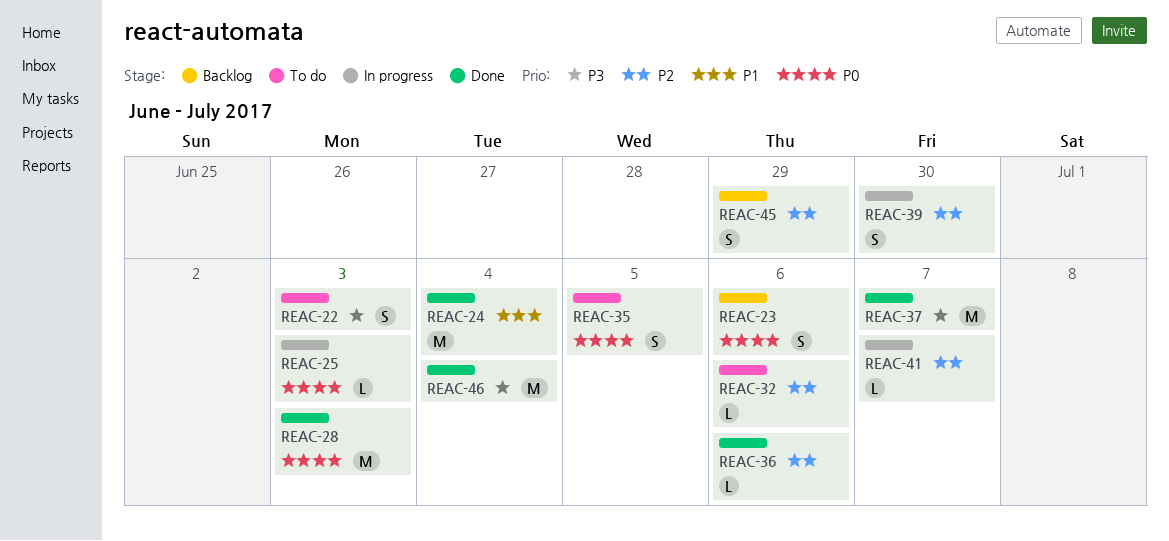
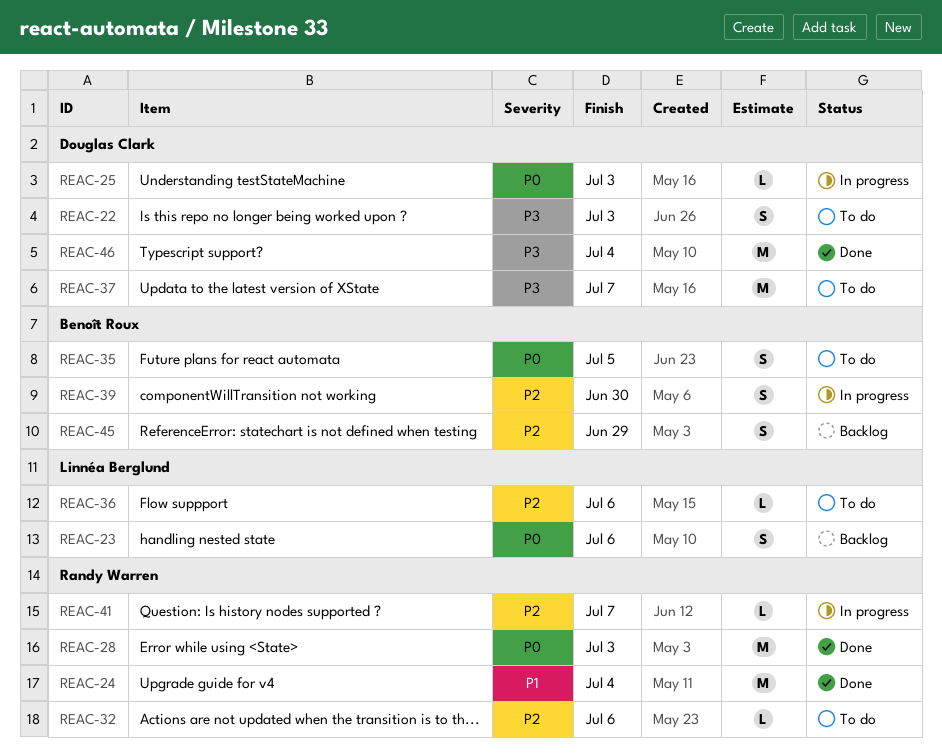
REAC-36, status: Done -> To do
REAC-37, status: Done -> To do

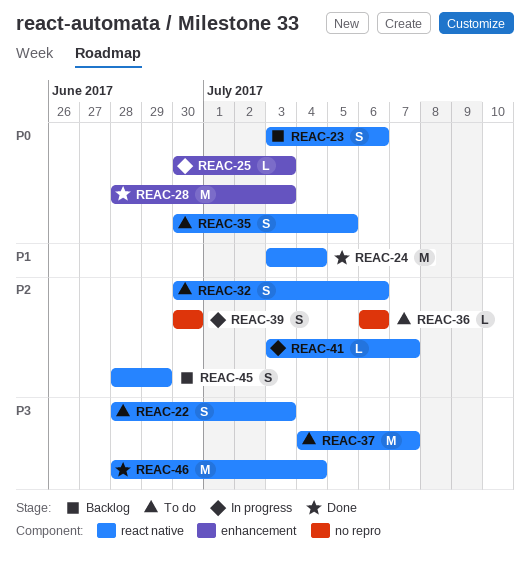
REAC-32, estimate: L -> S

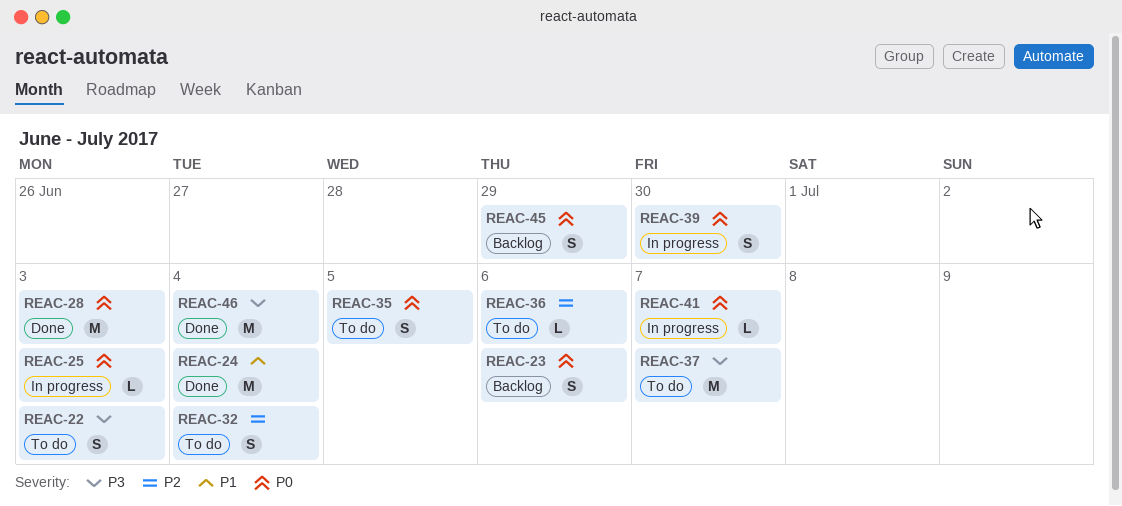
REAC-32, due: Jul 6 -> Jul 4
REAC-39, priority: P2 -> P0
REAC-41, priority: P2 -> P0
REAC-45, priority: P2 -> P0

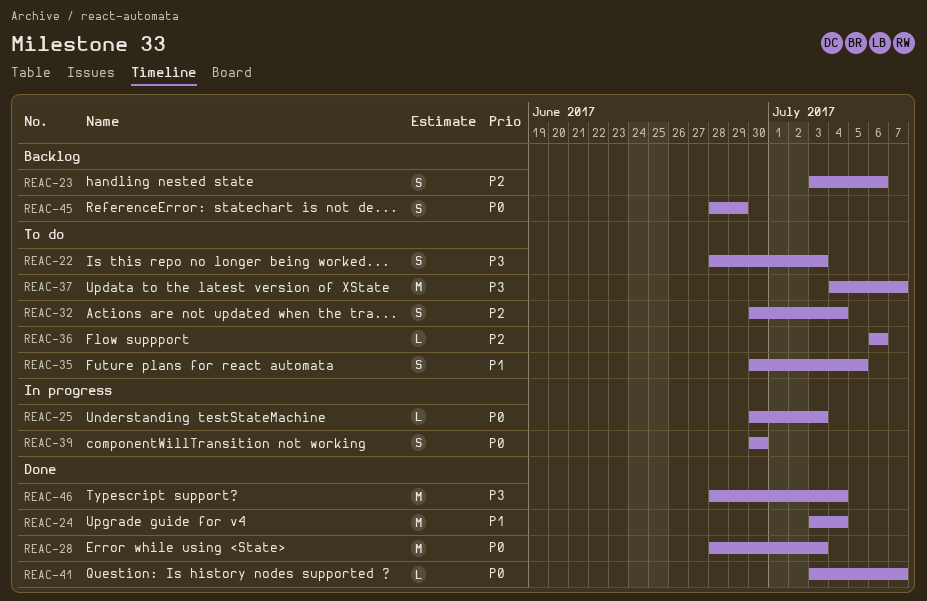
REAC-23, priority: P0 -> P2
REAC-35, priority: P0 -> P1
REAC-41, status: In progress -> Done

